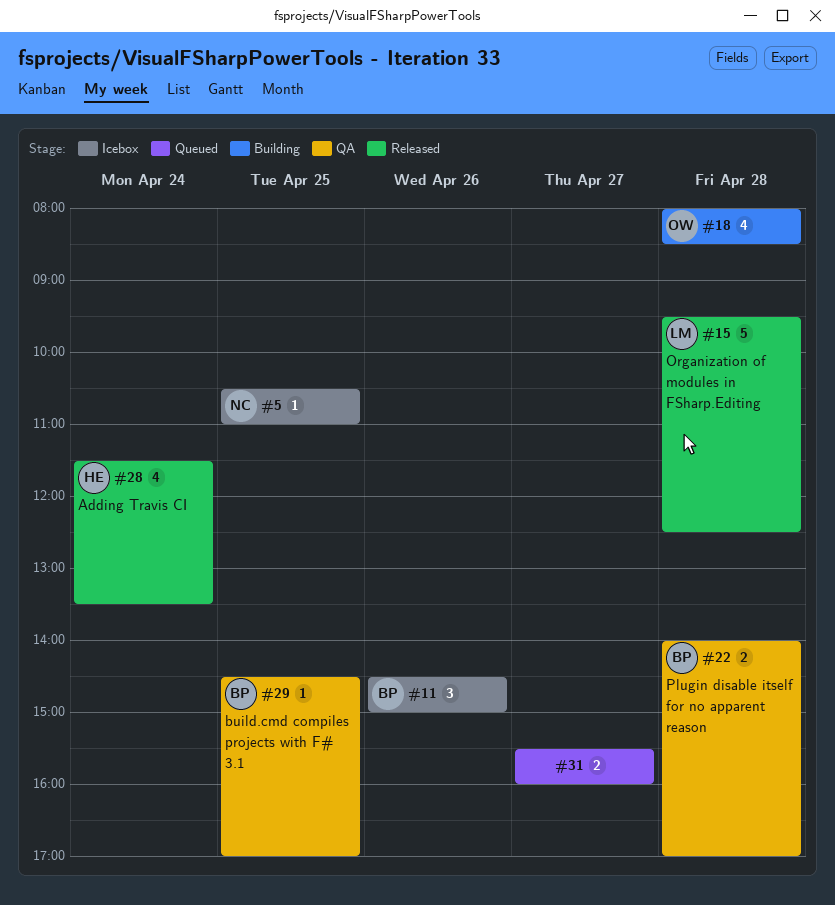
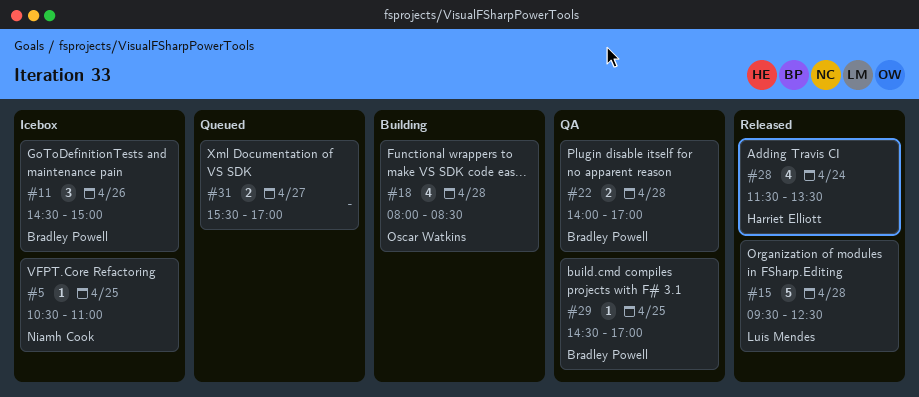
#31, ends: 16:00 -> 17:00

